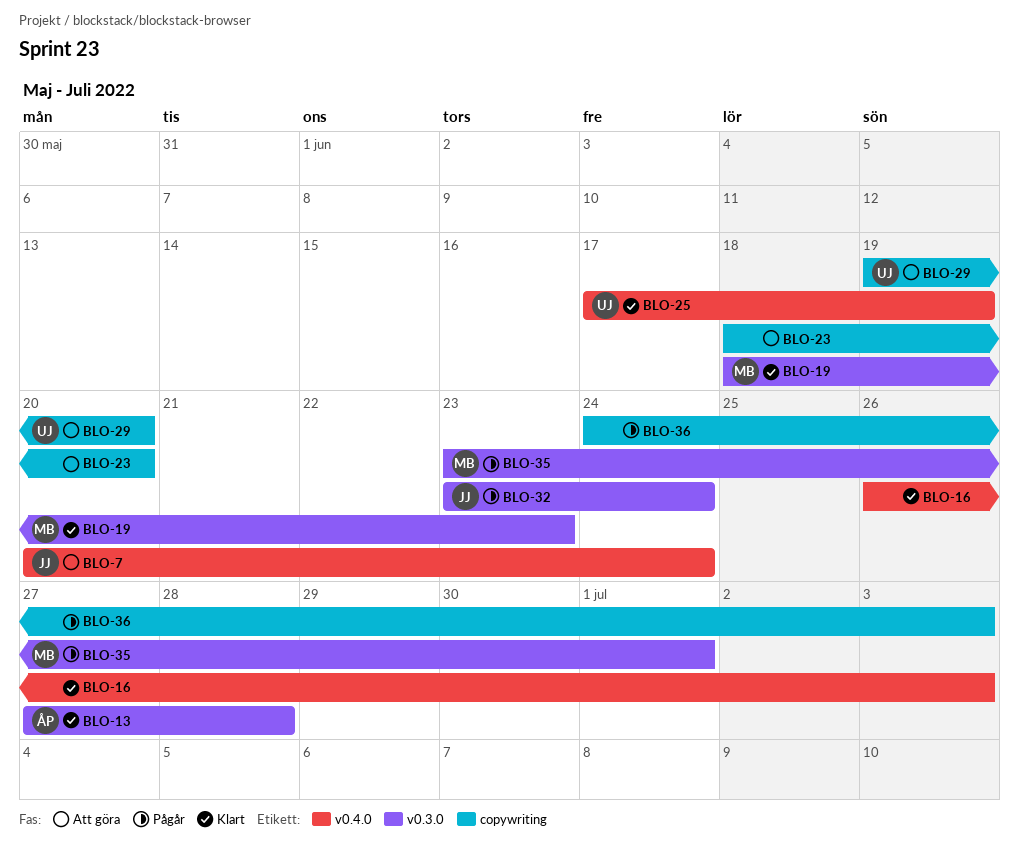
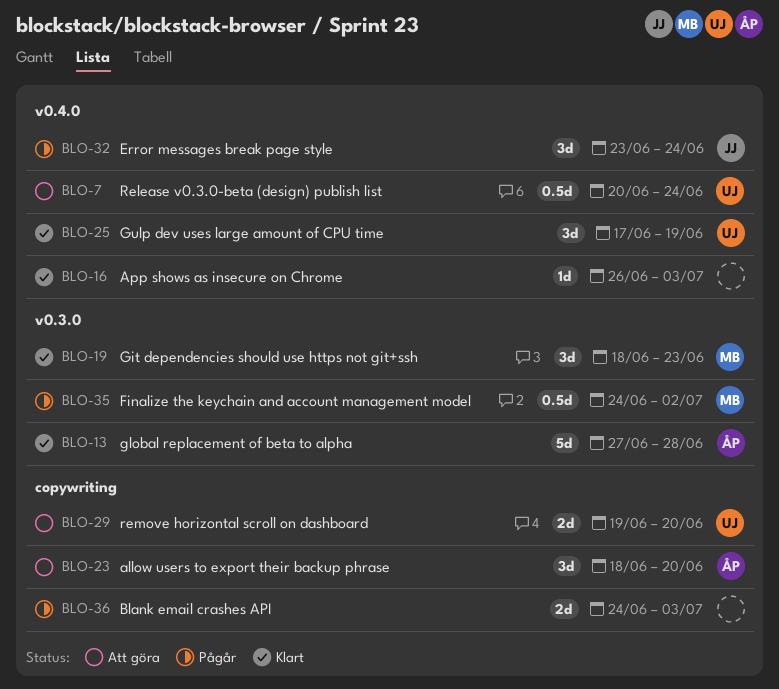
BLO-7, owner: JJ -> UJ
BLO-23, owner: none -> ÅP
BLO-32, label: v0.3.0 -> v0.4.0
BLO-35, start: Jun 23 -> Jun 24
BLO-35, due: Jul 1 -> Jul 2

